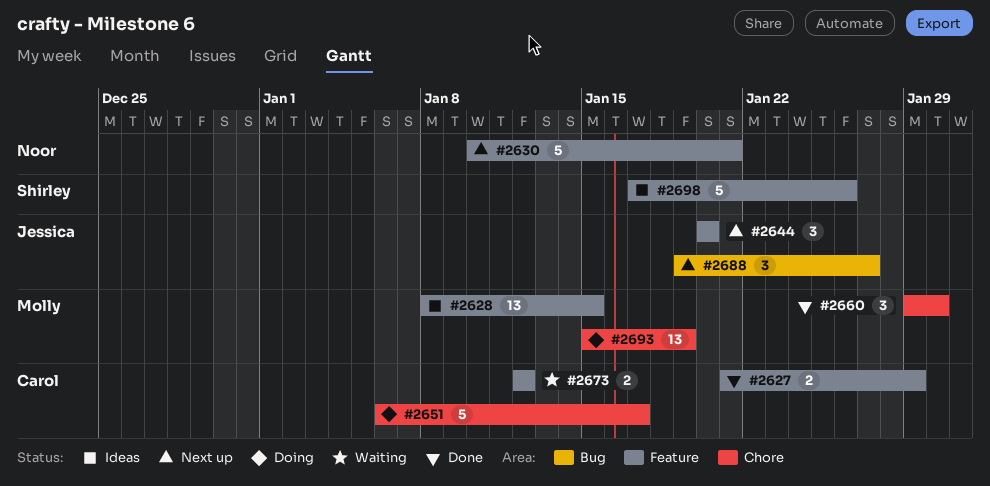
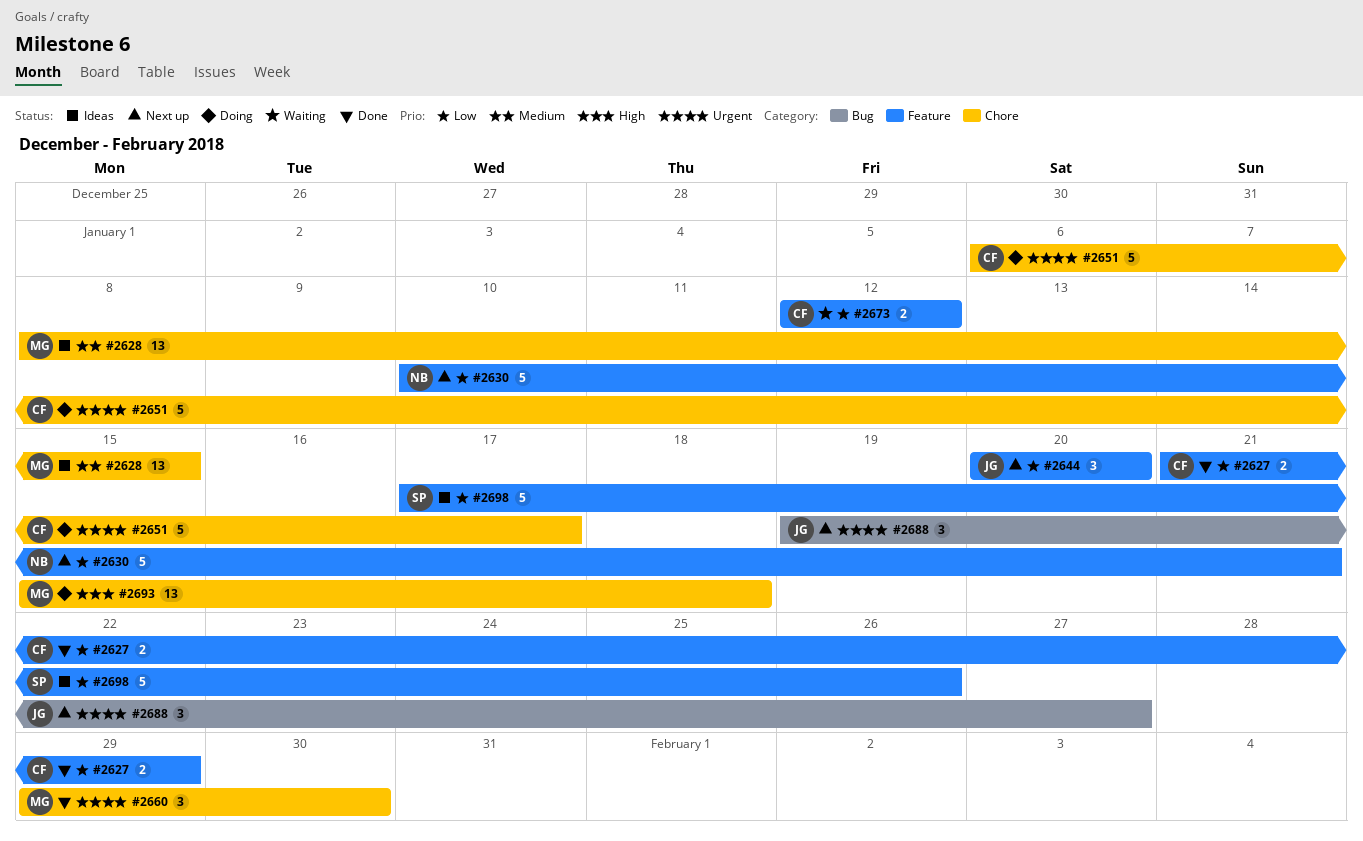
#2628, label: Feature -> Chore
#2693, due: Jan 19 -> Jan 18

